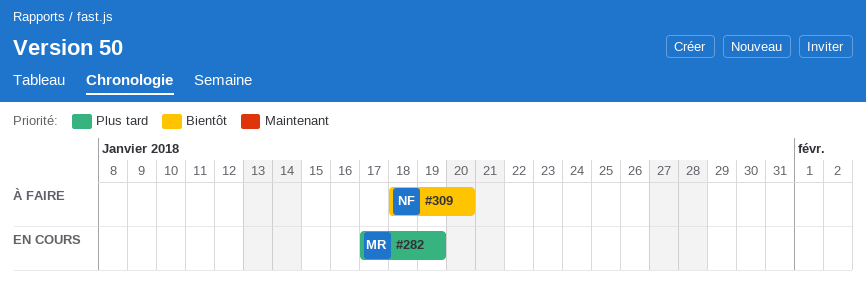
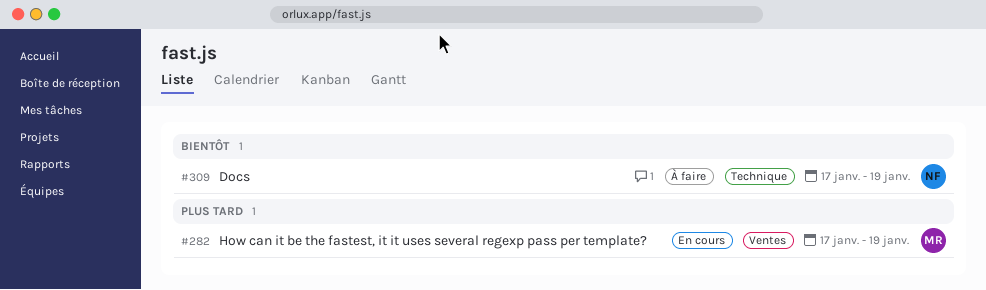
#309, start: Jan 18 -> Jan 17
#309, due: Jan 20 -> Jan 19

